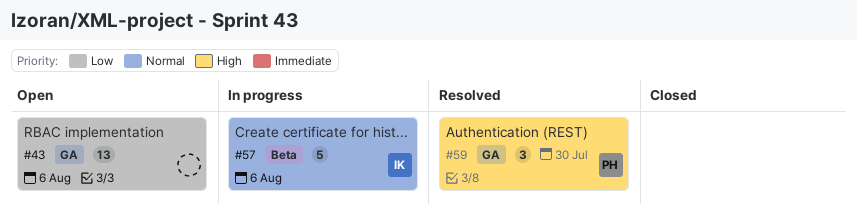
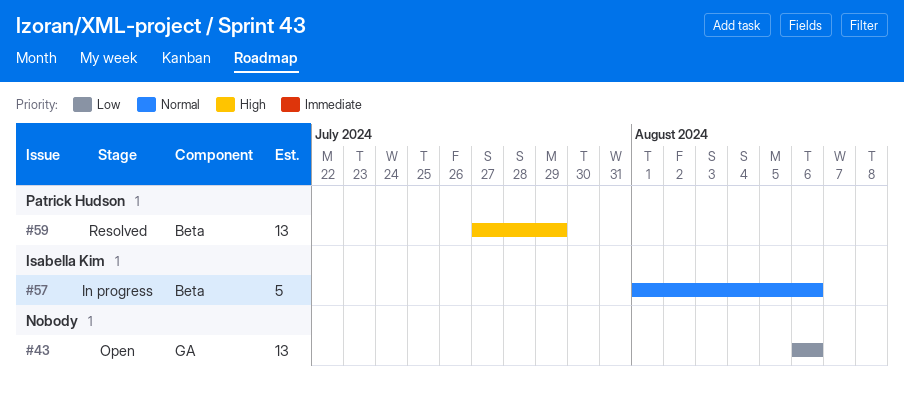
#59, label: GA -> Beta
#59, estimate: 3 -> 13
#59, due: Jul 30 -> Jul 29

